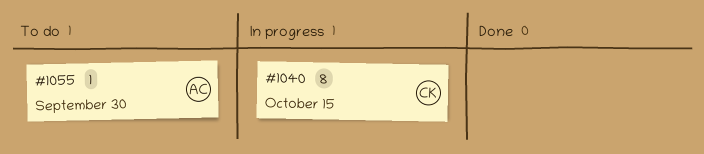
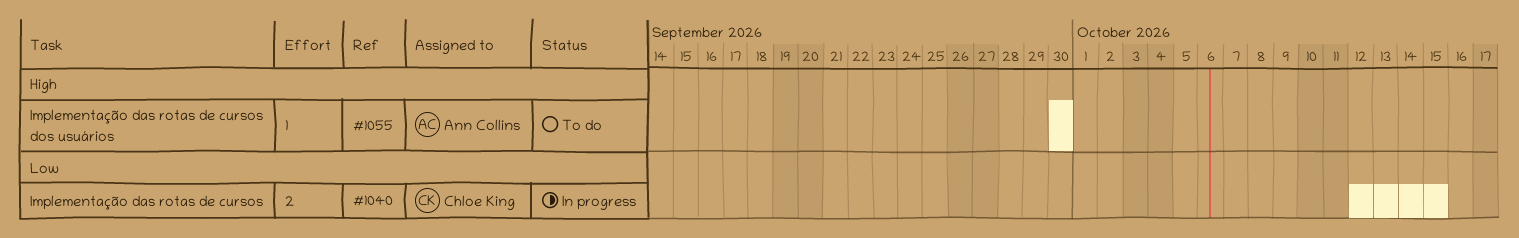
#1040, estimate: 8 -> 2

